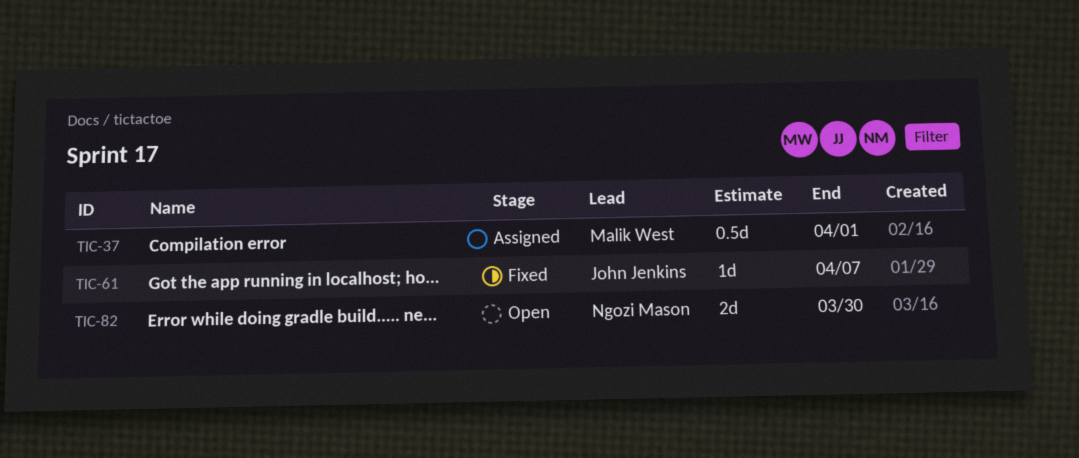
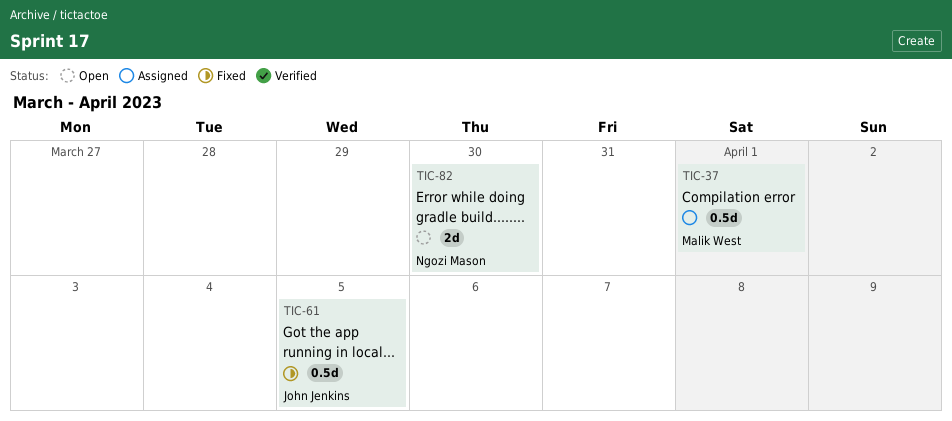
TIC-61, estimate: 1d -> 0.5d
TIC-61, due: Apr 7 -> Apr 5

